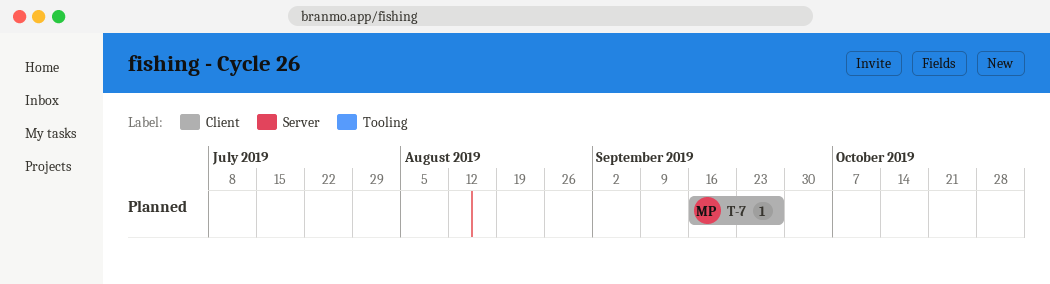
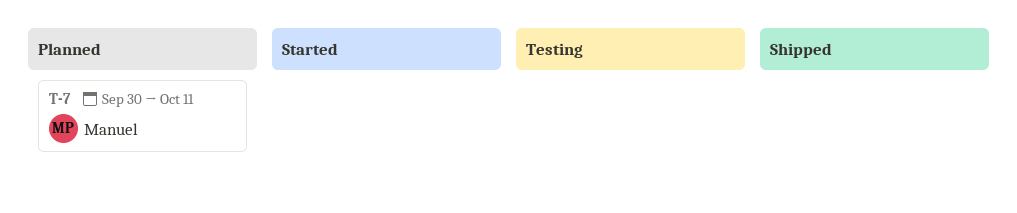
T-7, start: Sep 16 -> Sep 30
T-7, due: Sep 27 -> Oct 11

